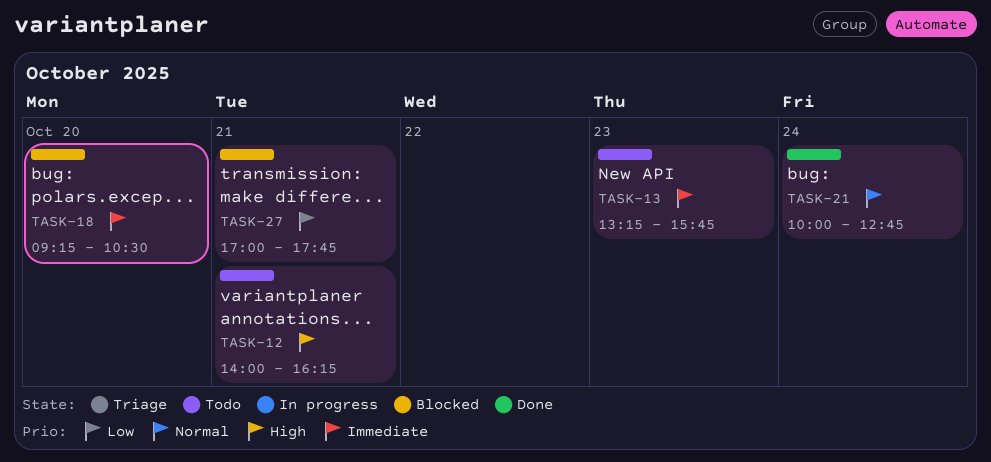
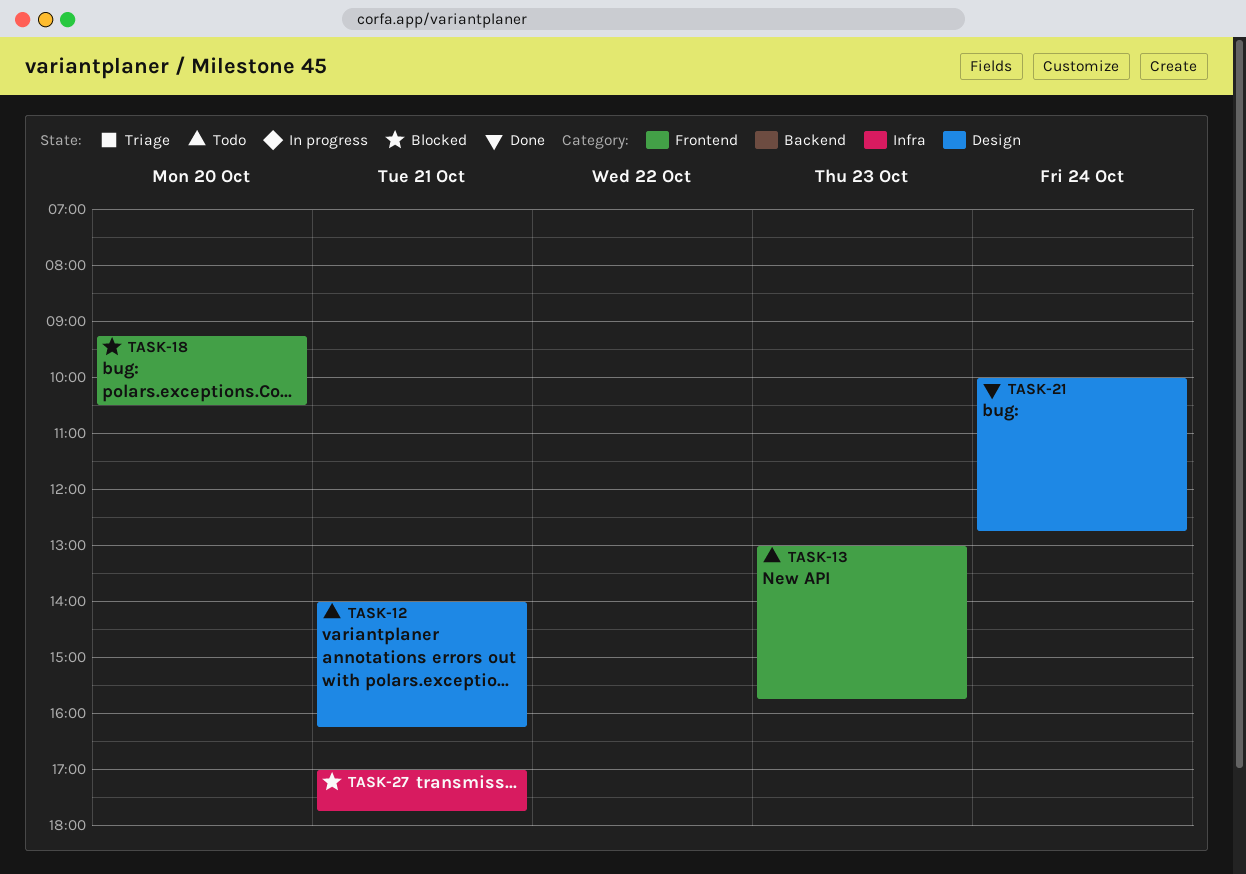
TASK-13, begins: 13:15 -> 13:00

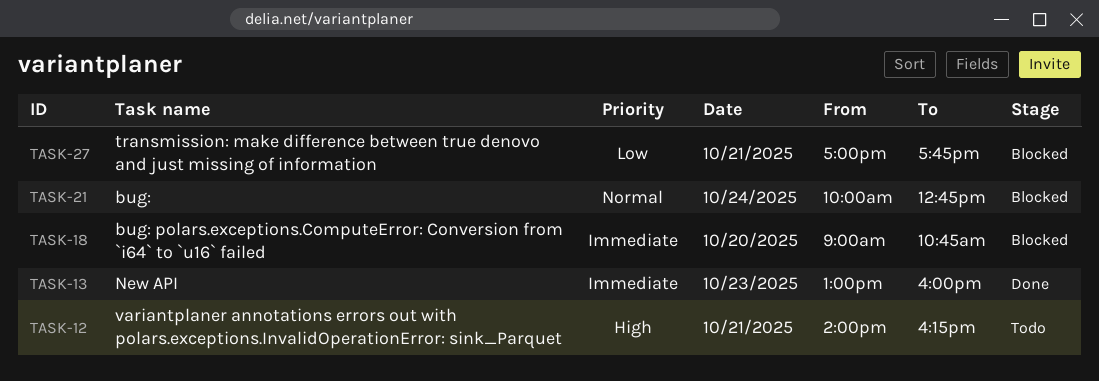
TASK-13, status: Todo -> Done
TASK-13, ends: 15:45 -> 16:00
TASK-18, begins: 09:15 -> 09:00
TASK-18, ends: 10:30 -> 10:45
TASK-21, status: Done -> Blocked

